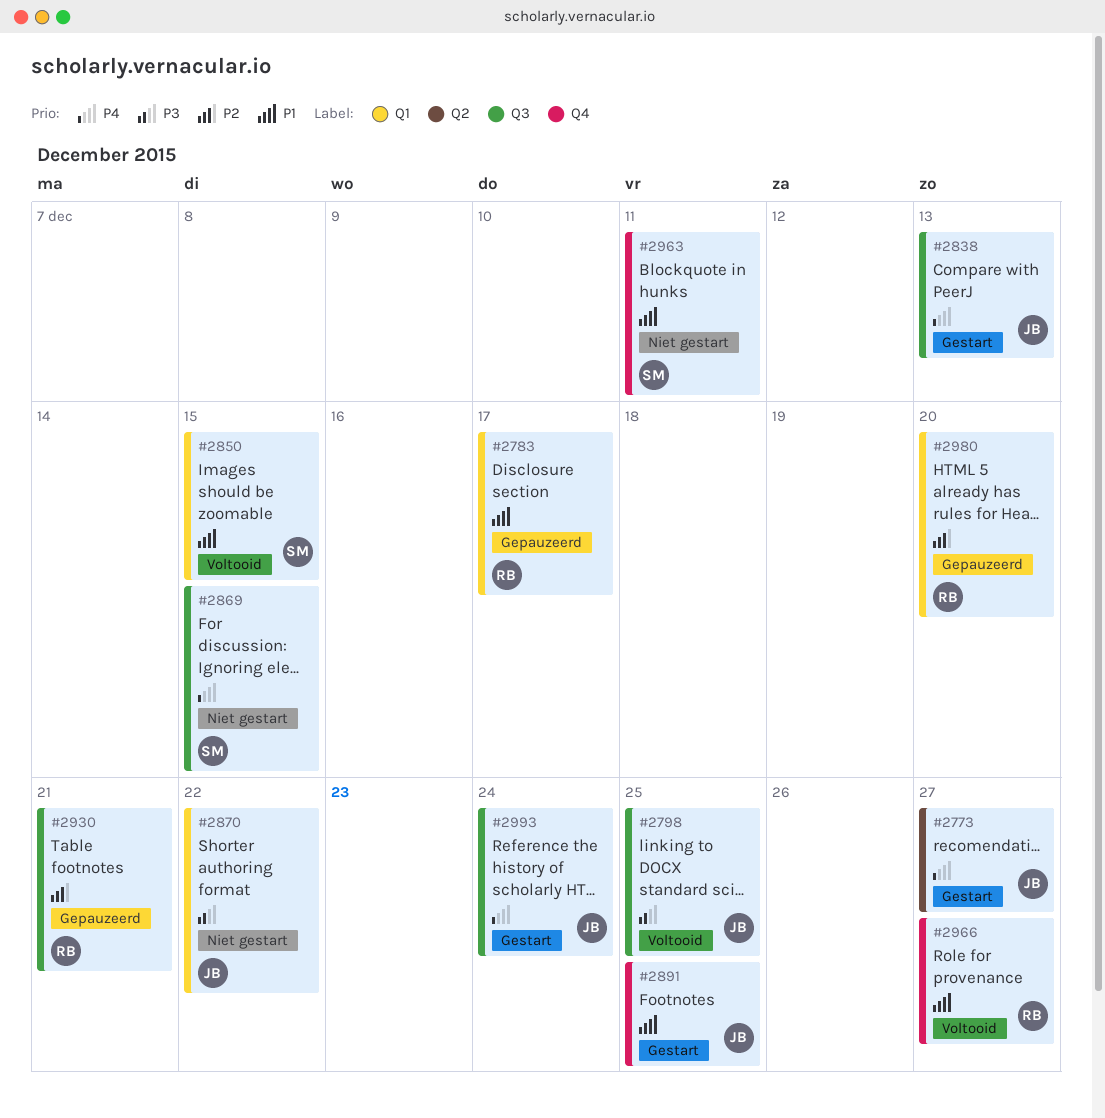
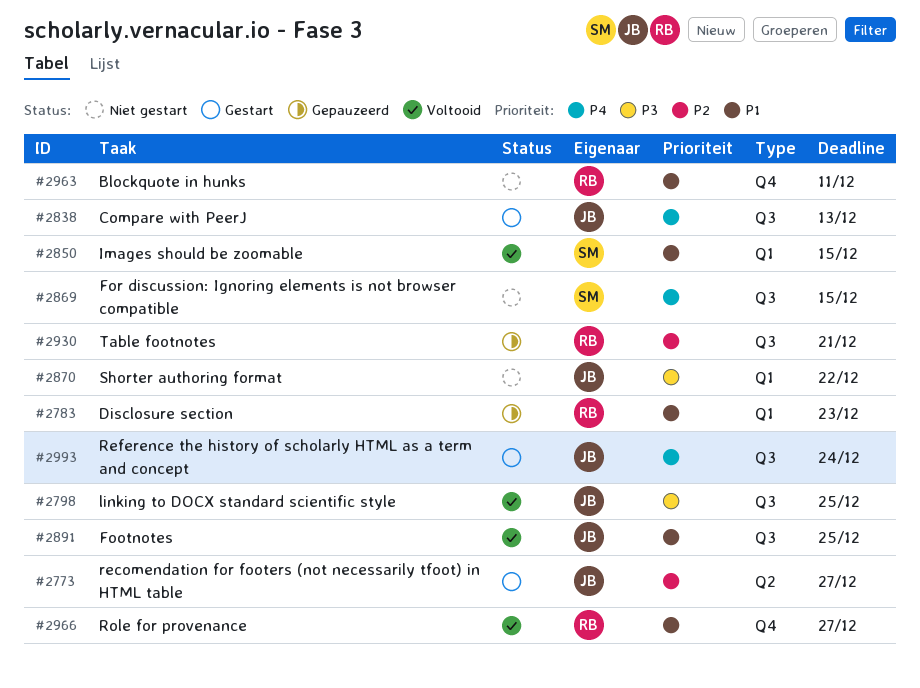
#2773, priority: P4 -> P2
#2783, due: Dec 17 -> Dec 23
#2891, status: Gestart -> Voltooid
#2891, label: Q4 -> Q3
#2963, owner: SM -> RB
#2980: present -> none

